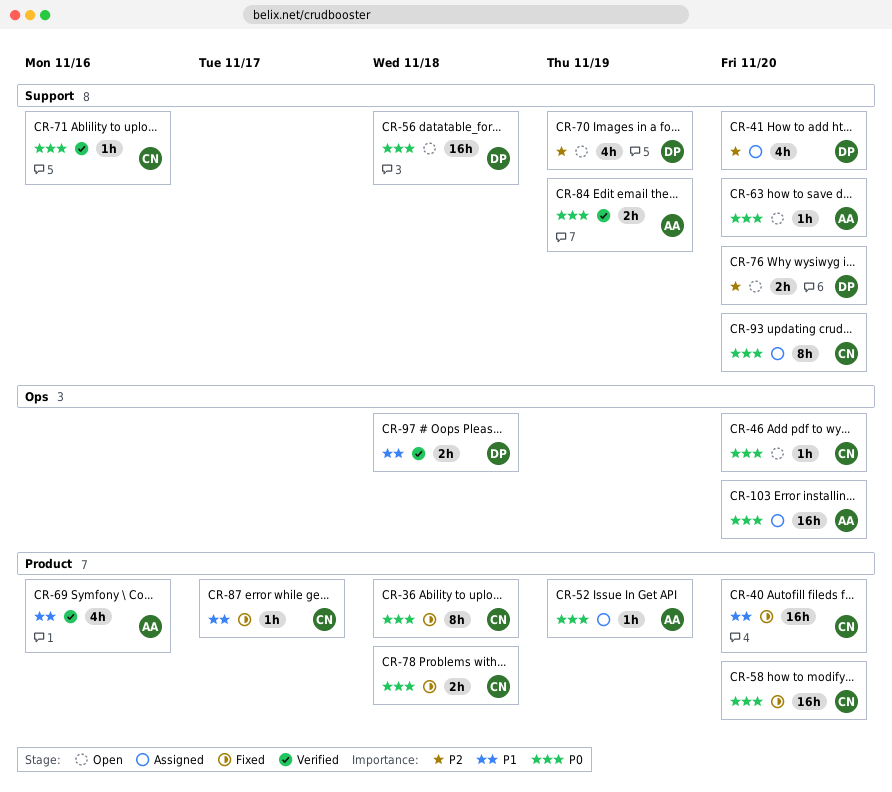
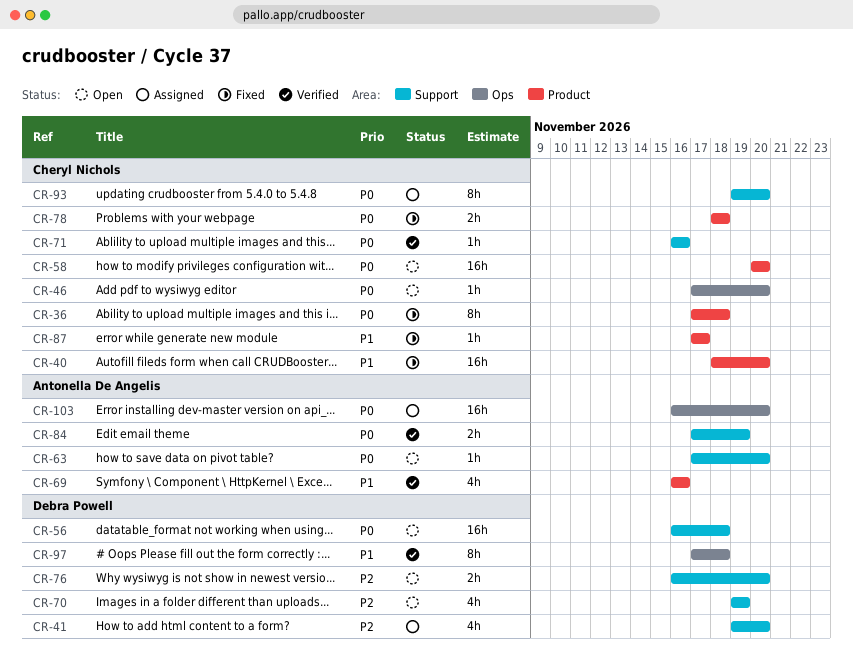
CR-52: present -> none
CR-58, status: Fixed -> Open
CR-97, estimate: 2h -> 8h

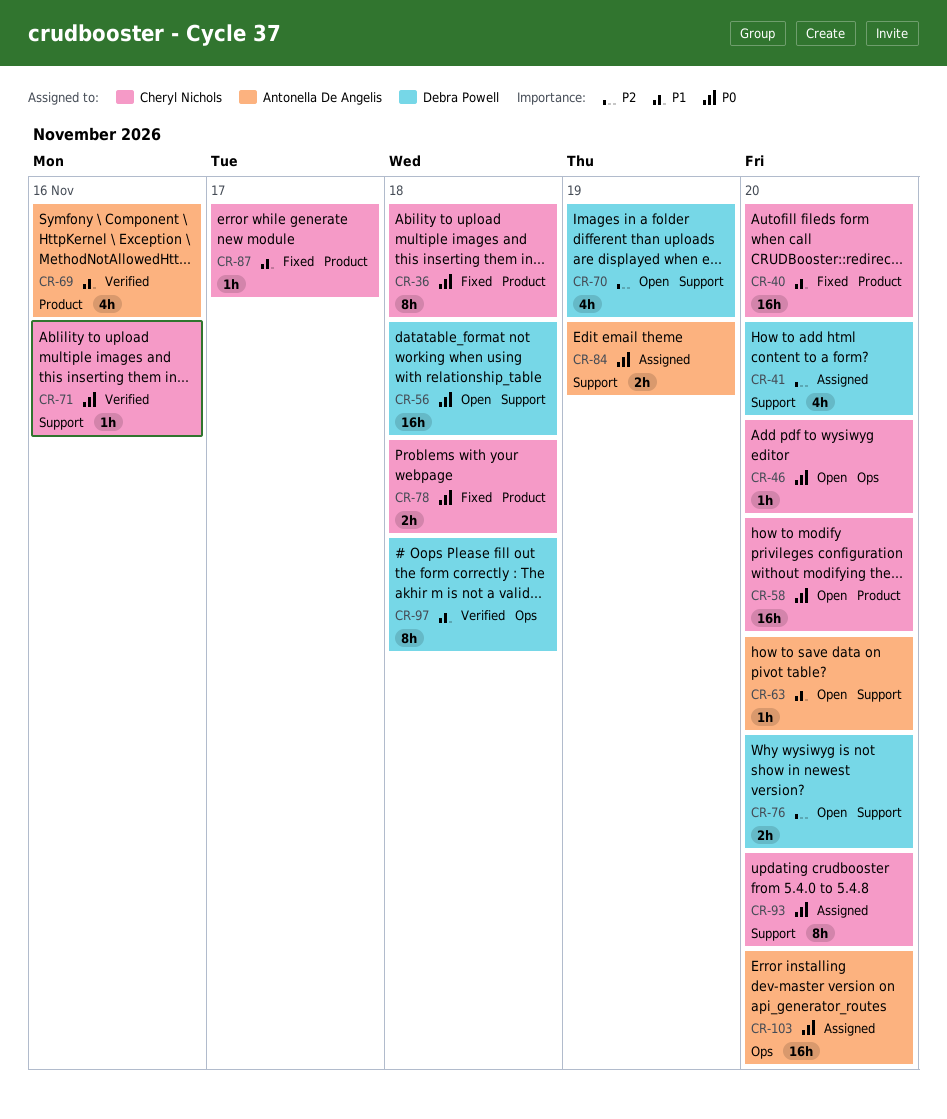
CR-63, priority: P0 -> P1
CR-84, status: Verified -> Assigned

